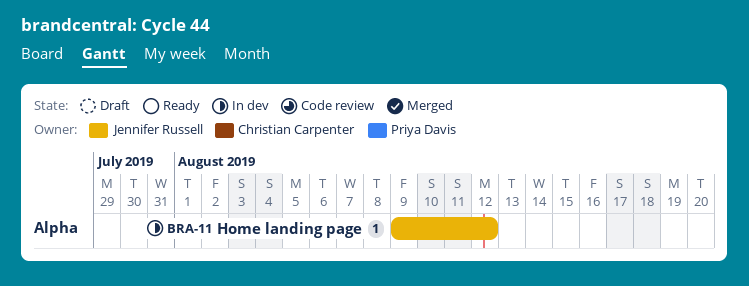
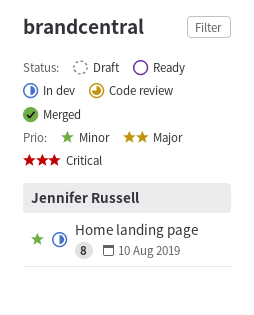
Home landing page, estimate: 1 -> 8
Home landing page, due: Aug 12 -> Aug 10

